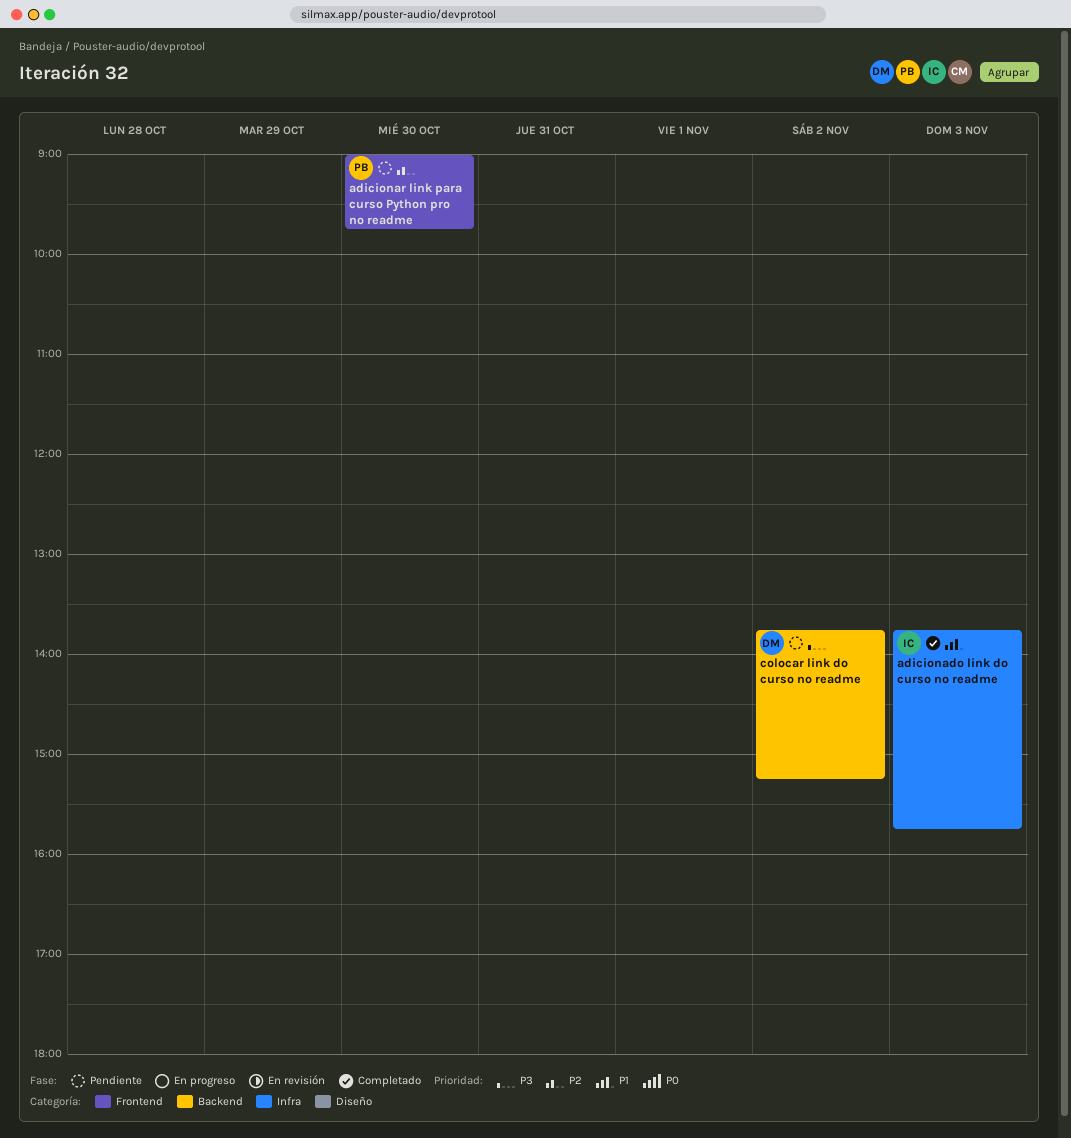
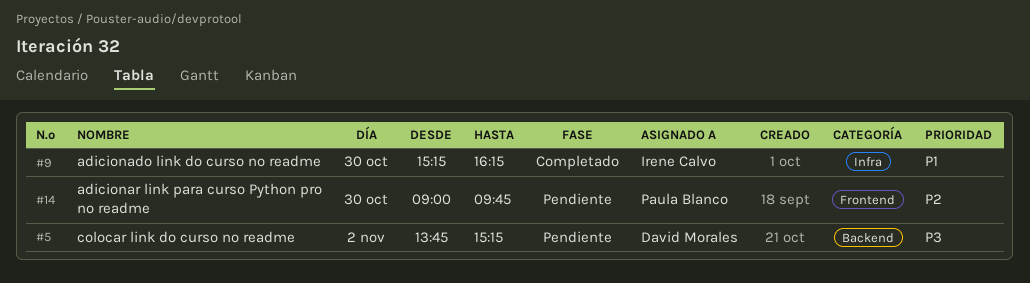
adicionado link do curso no readme, day: Nov 3 -> Oct 30
adicionado link do curso no readme, begins: 13:45 -> 15:15
adicionado link do curso no readme, ends: 15:45 -> 16:15

